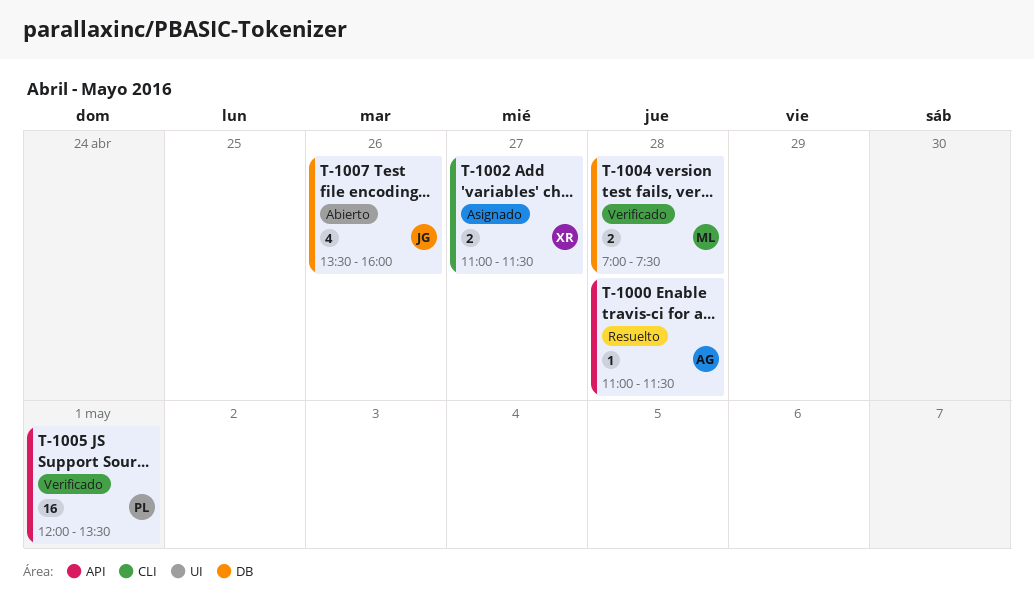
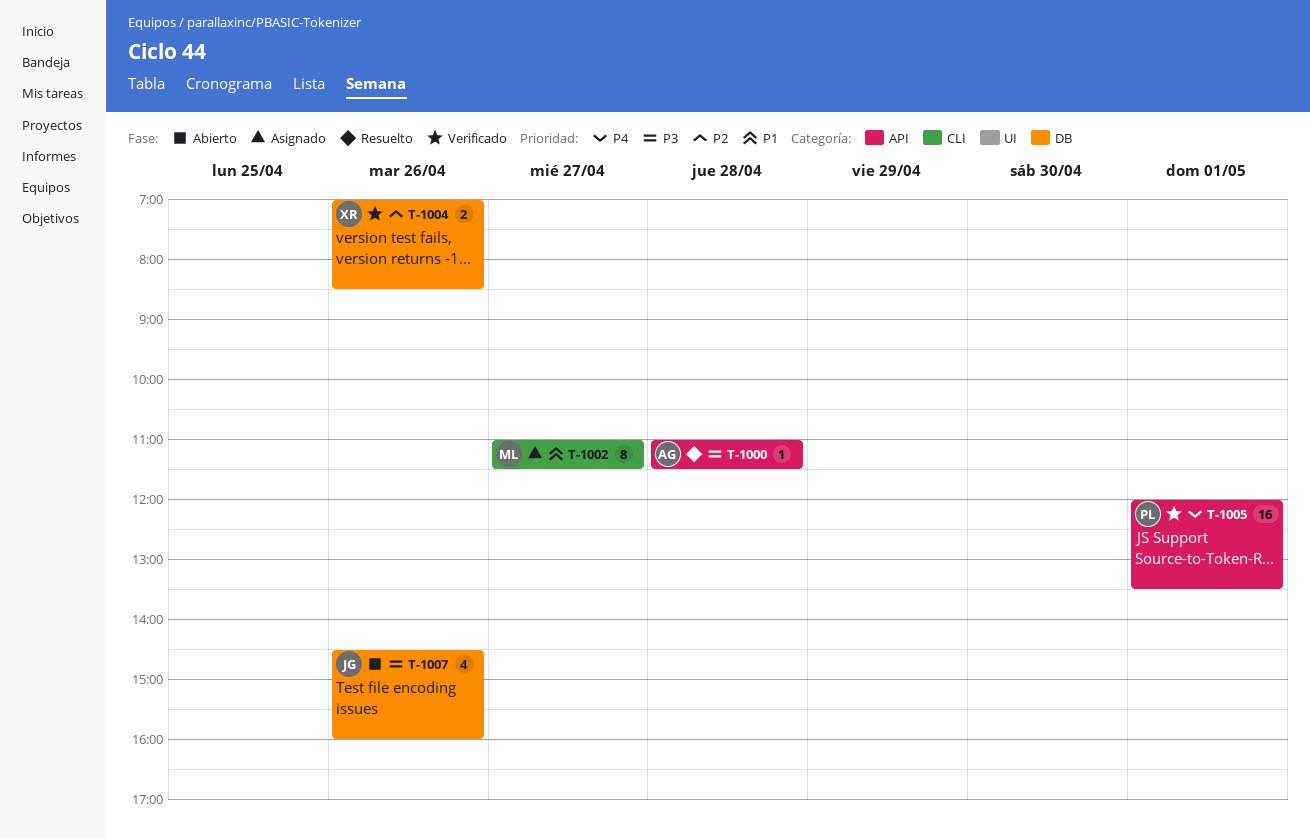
T-1002, owner: XR -> ML
T-1002, estimate: 2 -> 8
T-1004, owner: ML -> XR
T-1004, day: Apr 28 -> Apr 26
T-1004, ends: 07:30 -> 08:30
T-1007, begins: 13:30 -> 14:30

